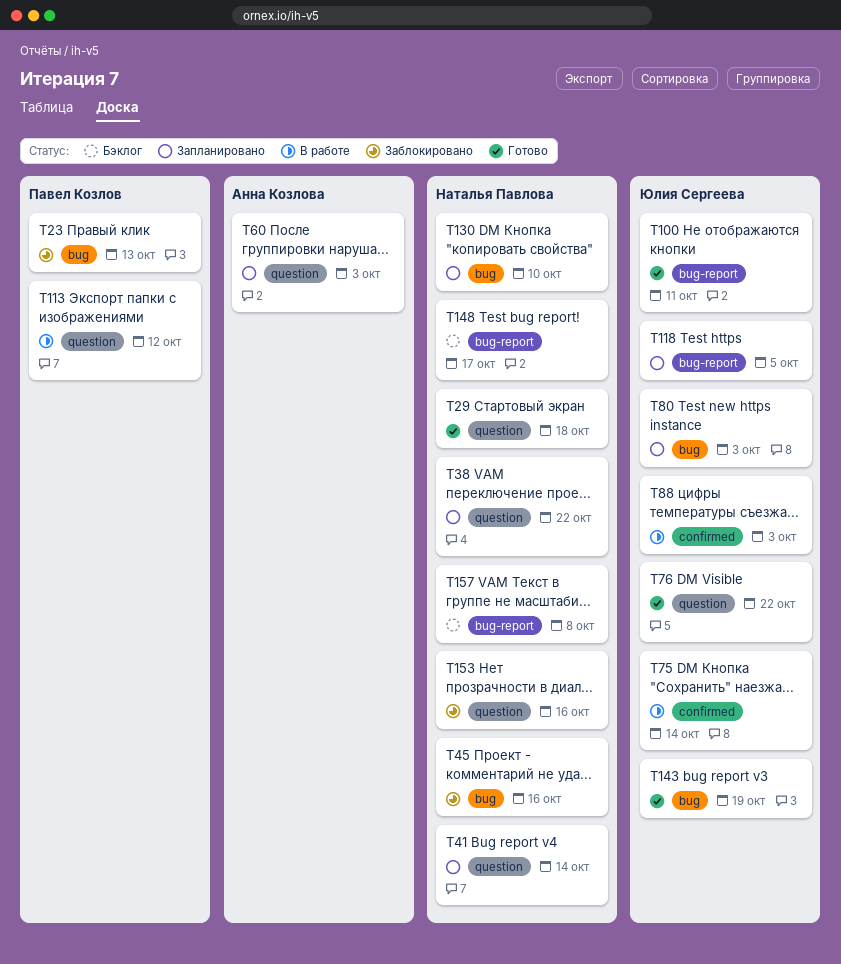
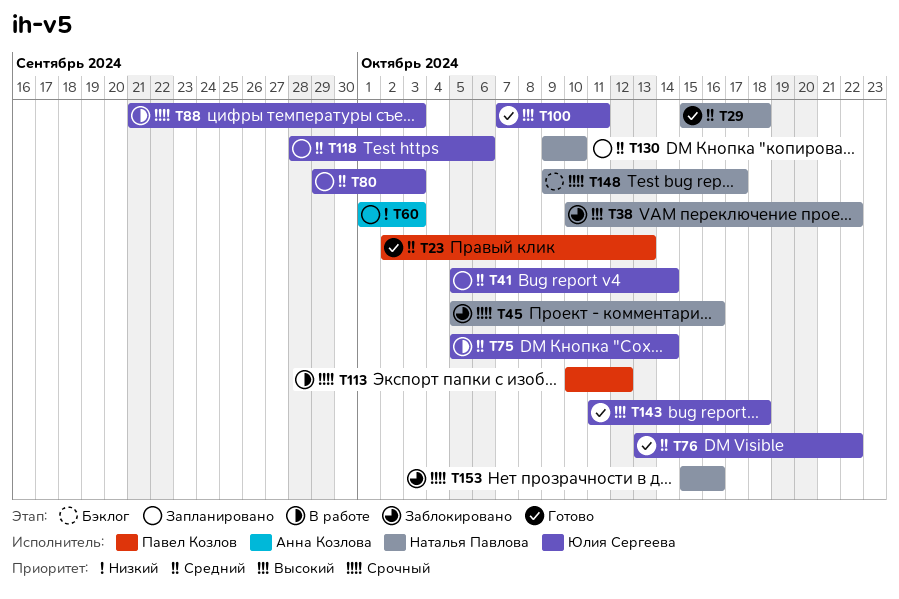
T23, status: Заблокировано -> Готово
T38, status: Запланировано -> Заблокировано
T41, owner: Наталья Павлова -> Юлия Сергеева
T118, due: Oct 5 -> Oct 6
T143, due: Oct 19 -> Oct 18
T157: present -> none

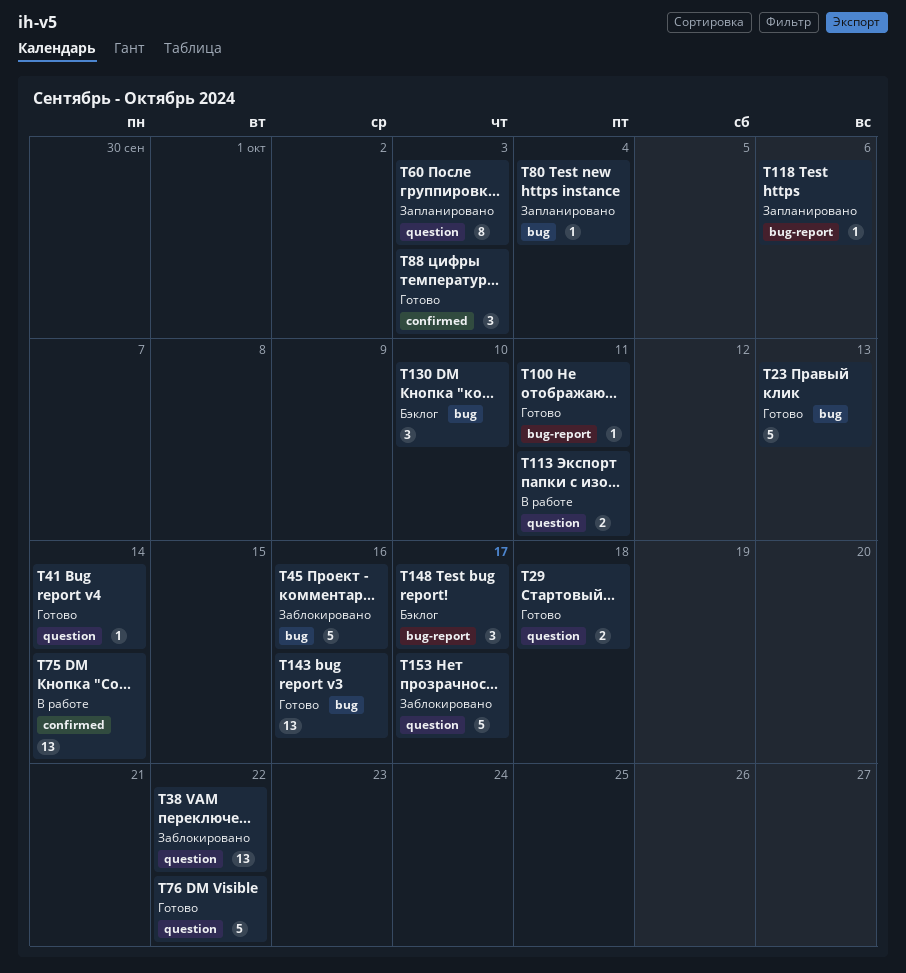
T41, status: Запланировано -> Готово
T80, due: Oct 3 -> Oct 4
T88, status: В работе -> Готово
T113, due: Oct 12 -> Oct 11
T130, status: Запланировано -> Бэклог
T143, due: Oct 18 -> Oct 16
T153, due: Oct 16 -> Oct 17

